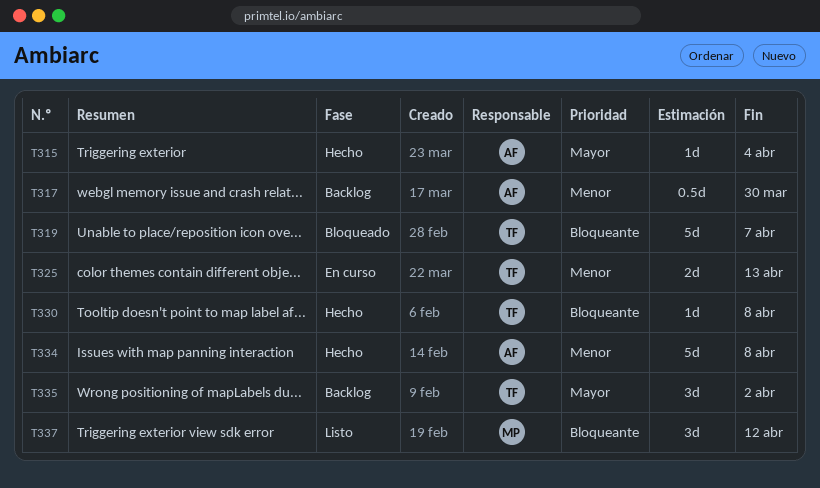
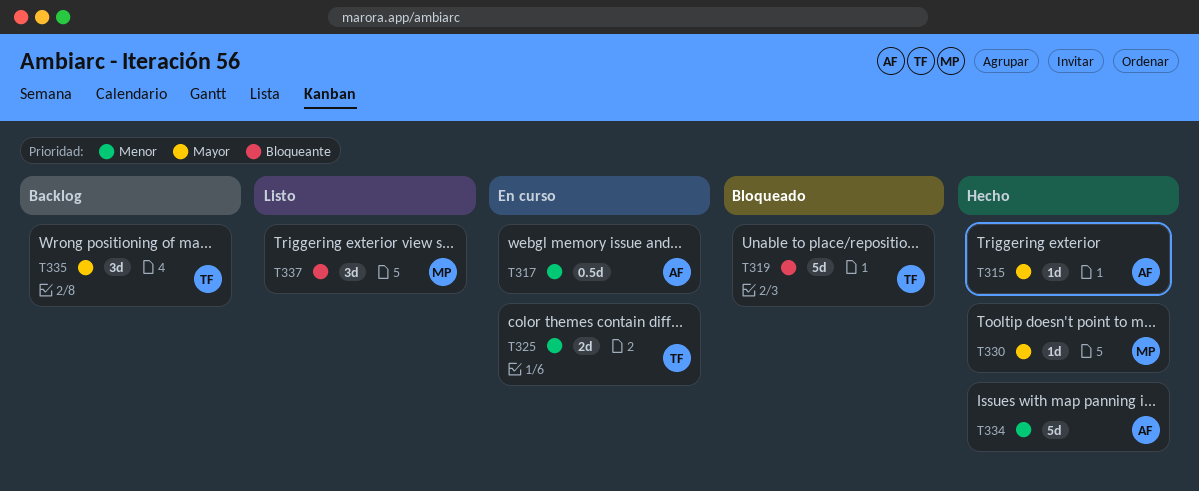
T317, status: Backlog -> En curso
T330, owner: TF -> MP
T330, priority: Bloqueante -> Mayor

